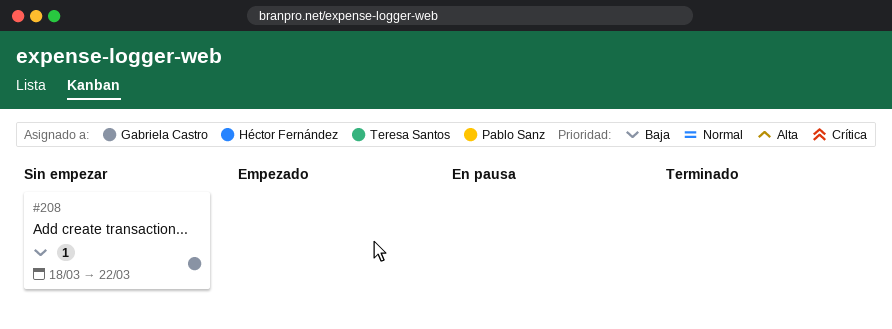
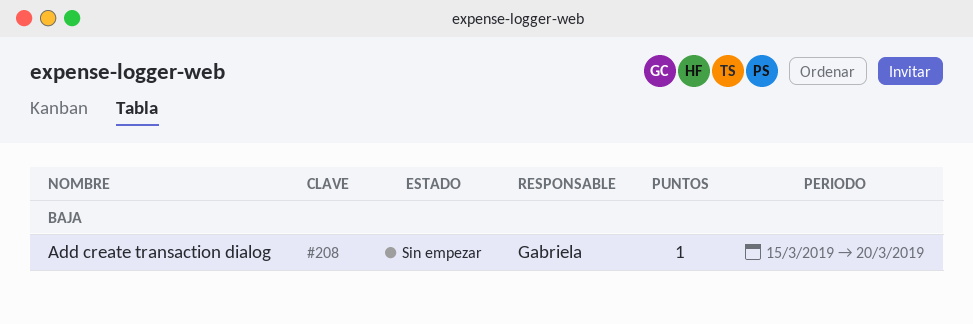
#208, start: Mar 18 -> Mar 15
#208, due: Mar 22 -> Mar 20

